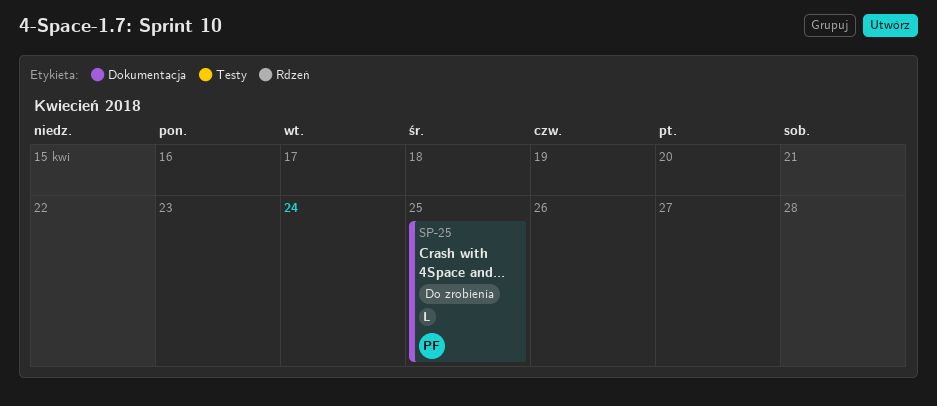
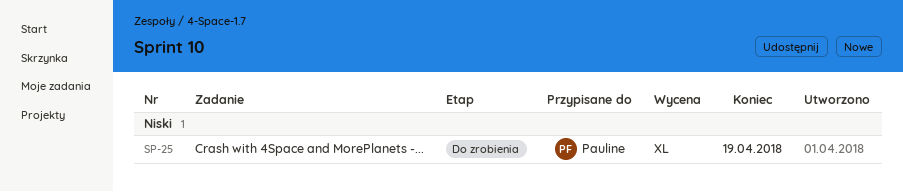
SP-25, estimate: L -> XL
SP-25, due: Apr 25 -> Apr 19

